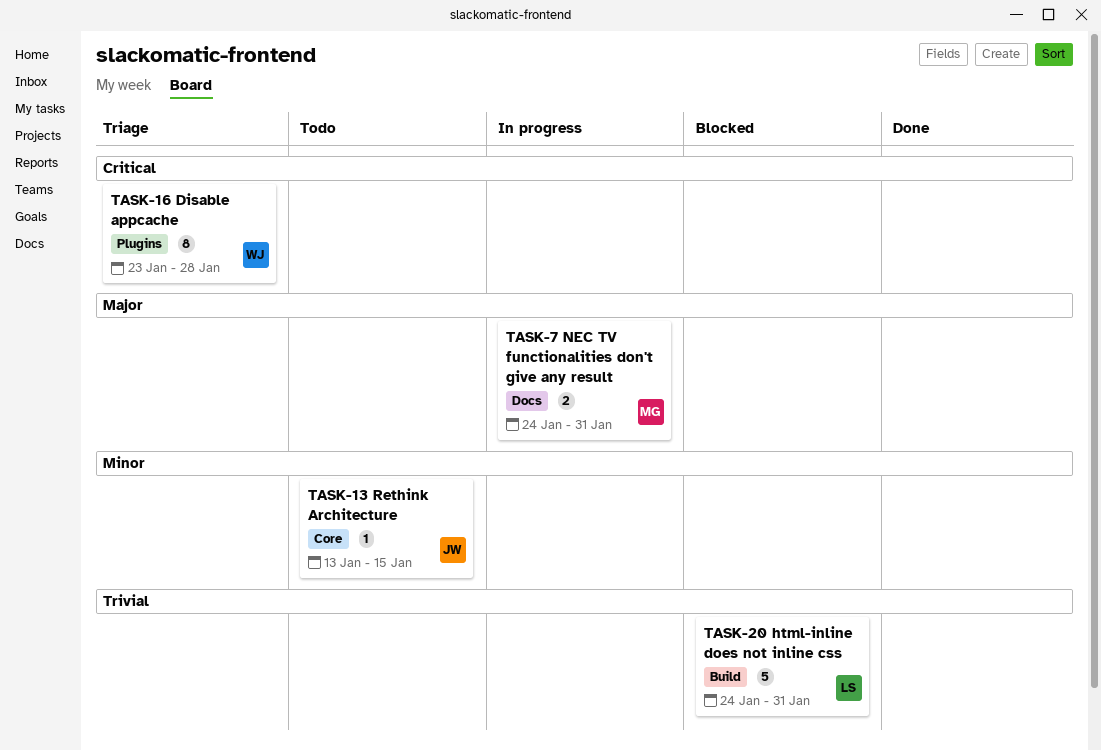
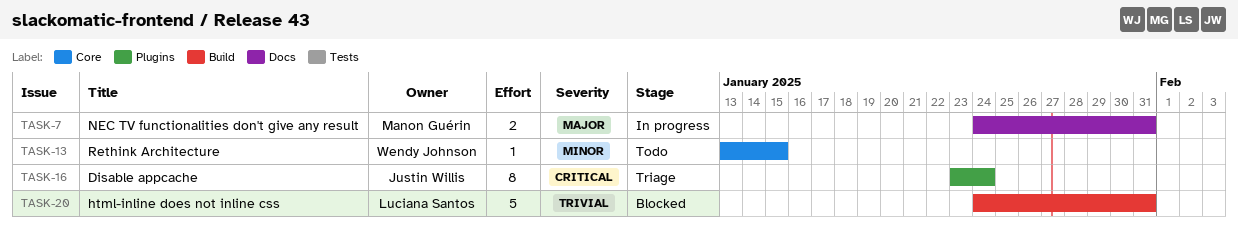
TASK-13, owner: Justin Willis -> Wendy Johnson
TASK-16, owner: Wendy Johnson -> Justin Willis
TASK-16, due: Jan 28 -> Jan 24

